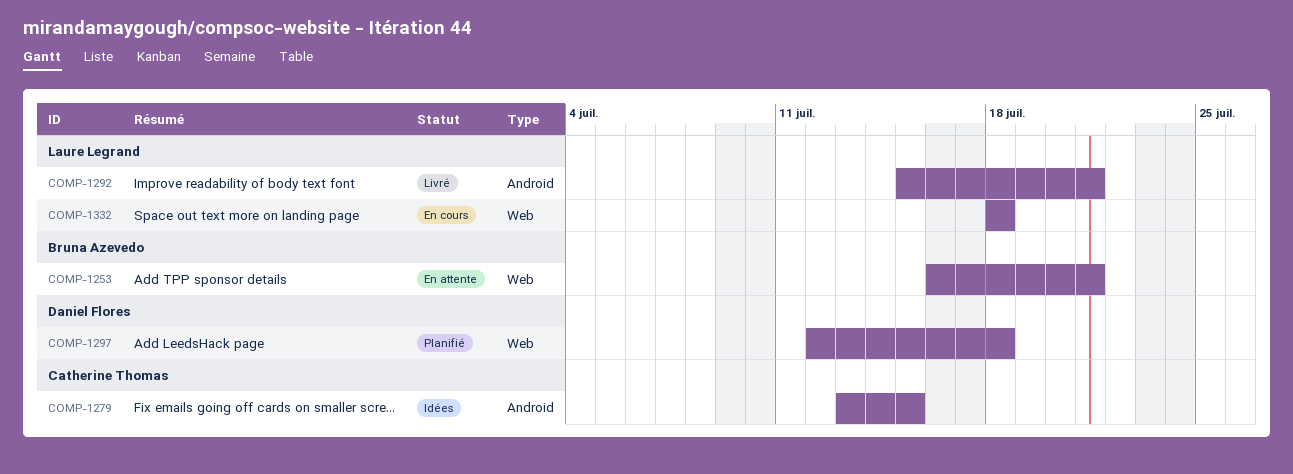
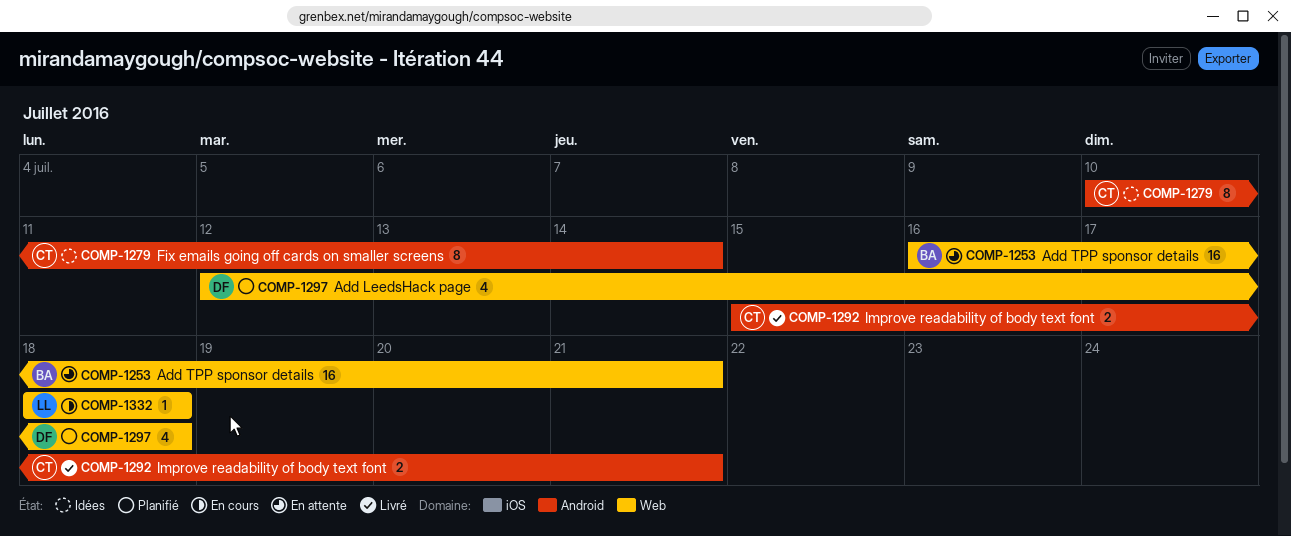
COMP-1279, start: Jul 13 -> Jul 10
COMP-1279, due: Jul 15 -> Jul 14
COMP-1292, owner: Laure Legrand -> Catherine Thomas

